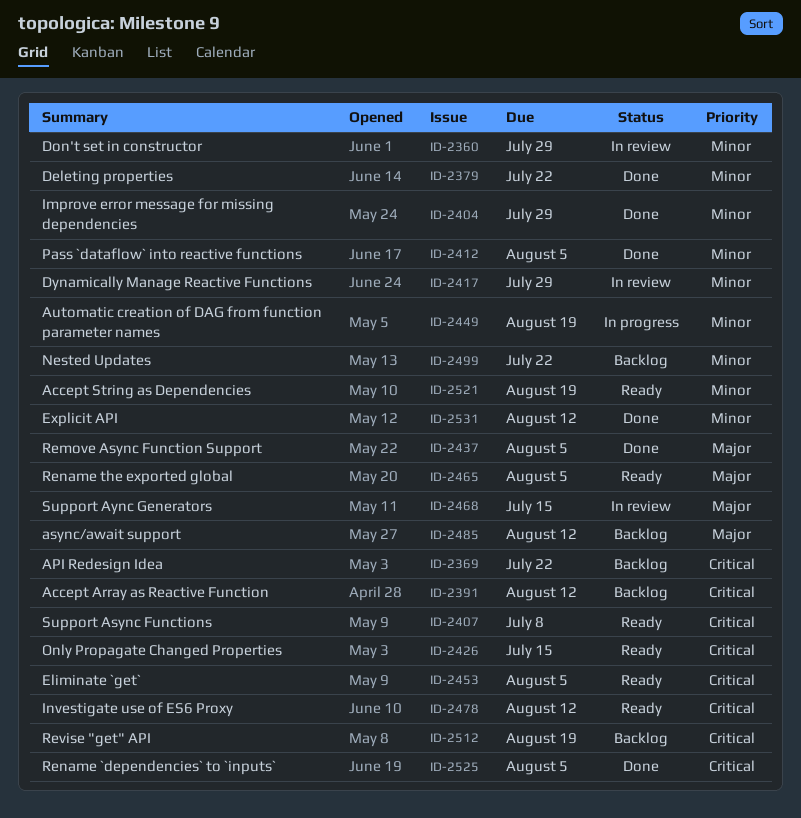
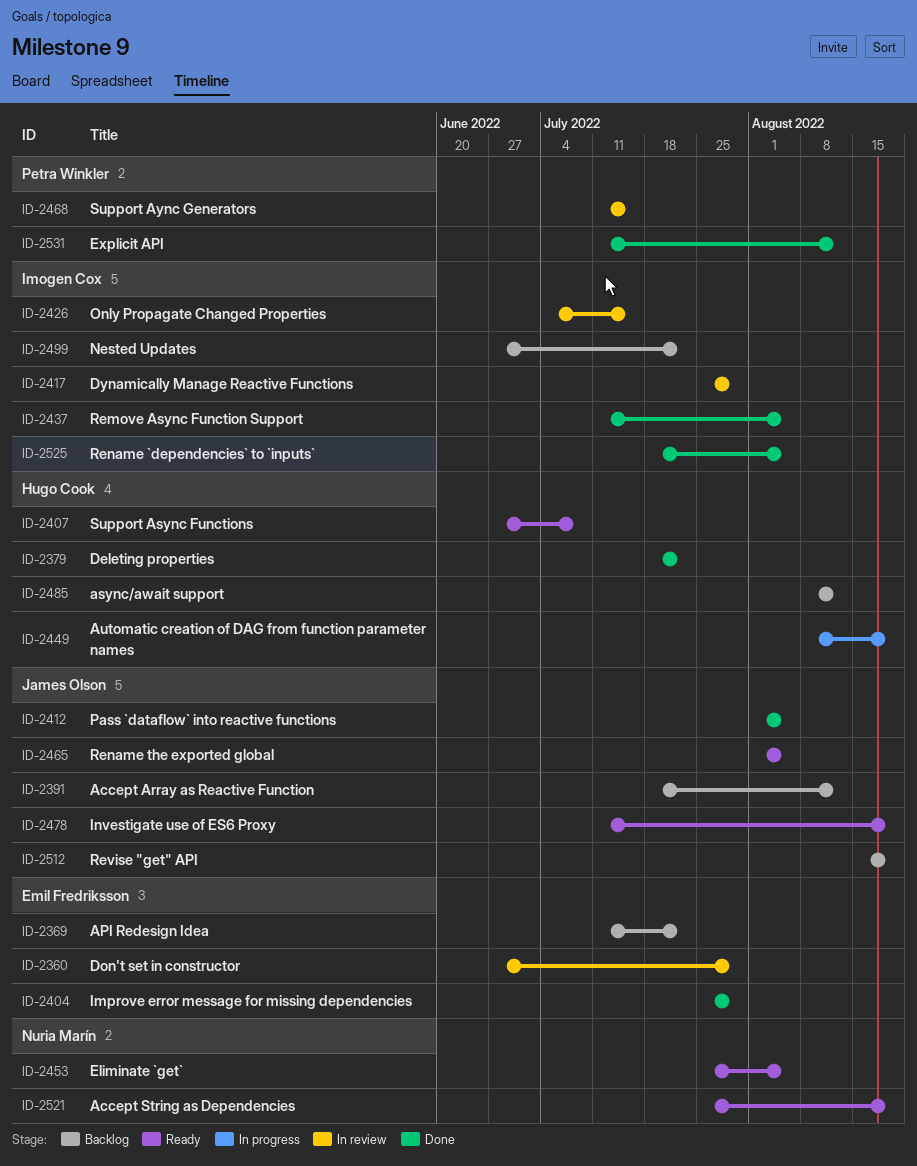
ID-2426, status: Ready -> In review
ID-2478, due: Aug 12 -> Aug 19

